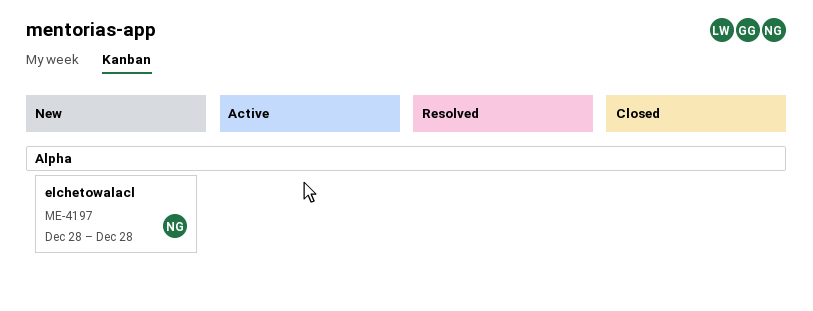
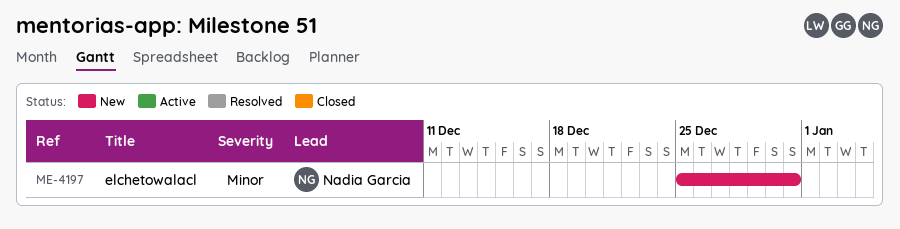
ME-4197, start: Dec 28 -> Dec 25
ME-4197, due: Dec 28 -> Dec 31

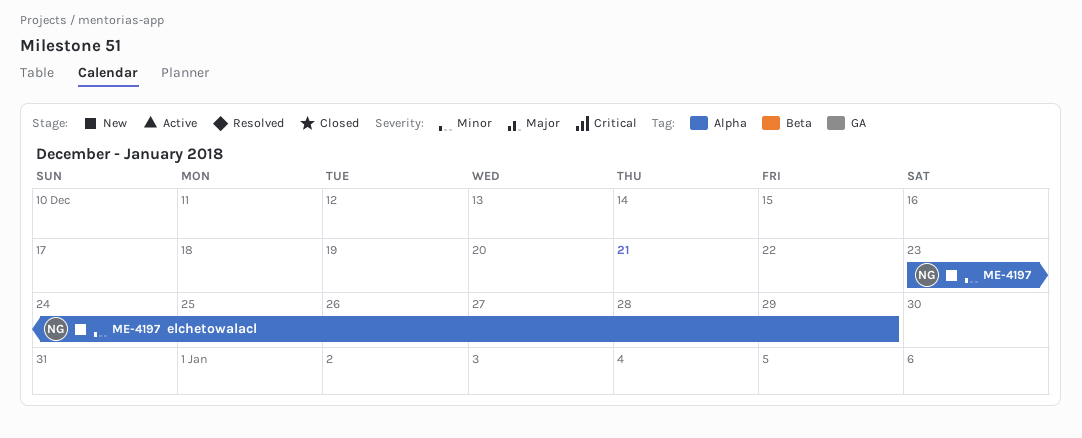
ME-4197, start: Dec 25 -> Dec 23
ME-4197, due: Dec 31 -> Dec 29

